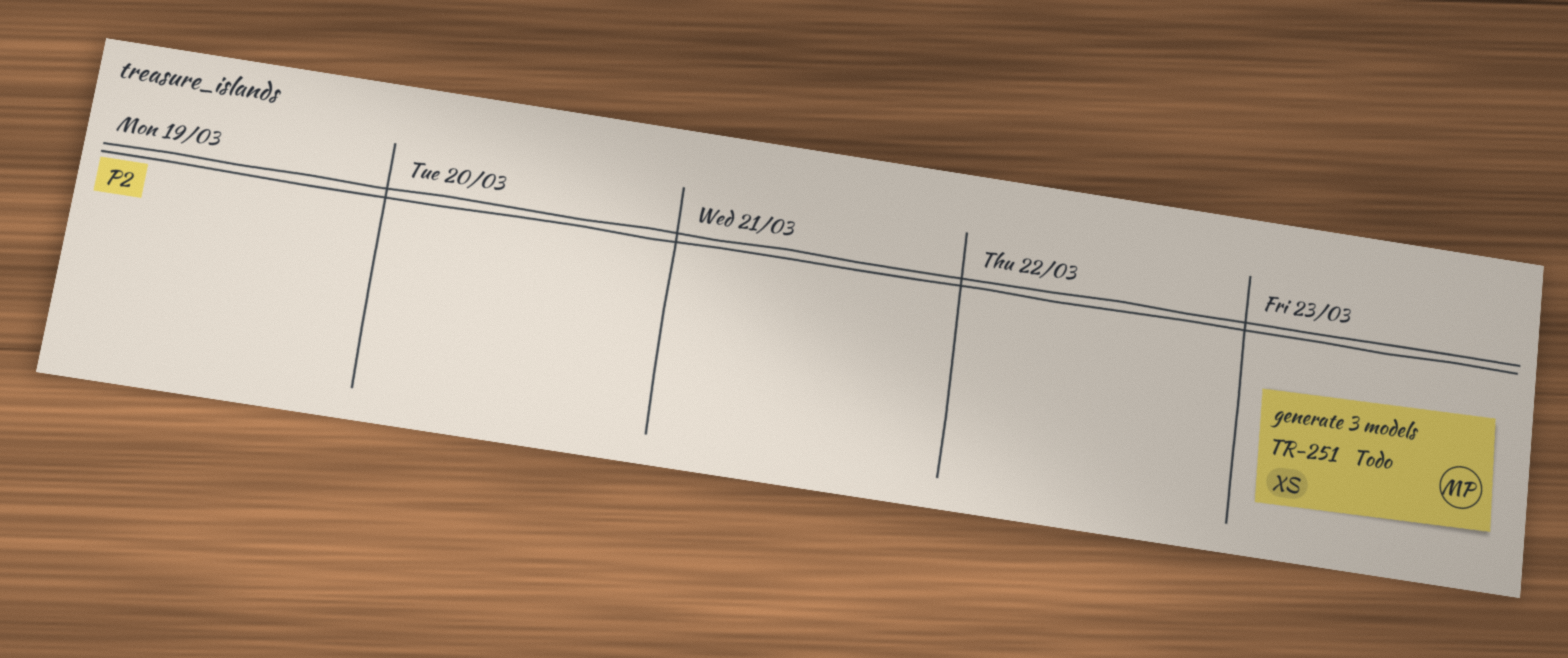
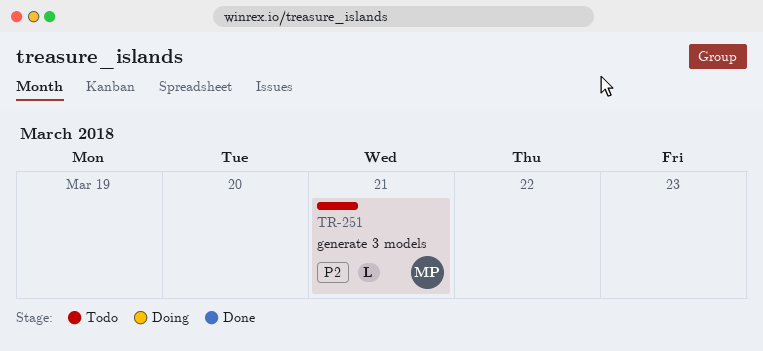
TR-251, estimate: XS -> L
TR-251, due: Mar 23 -> Mar 21

